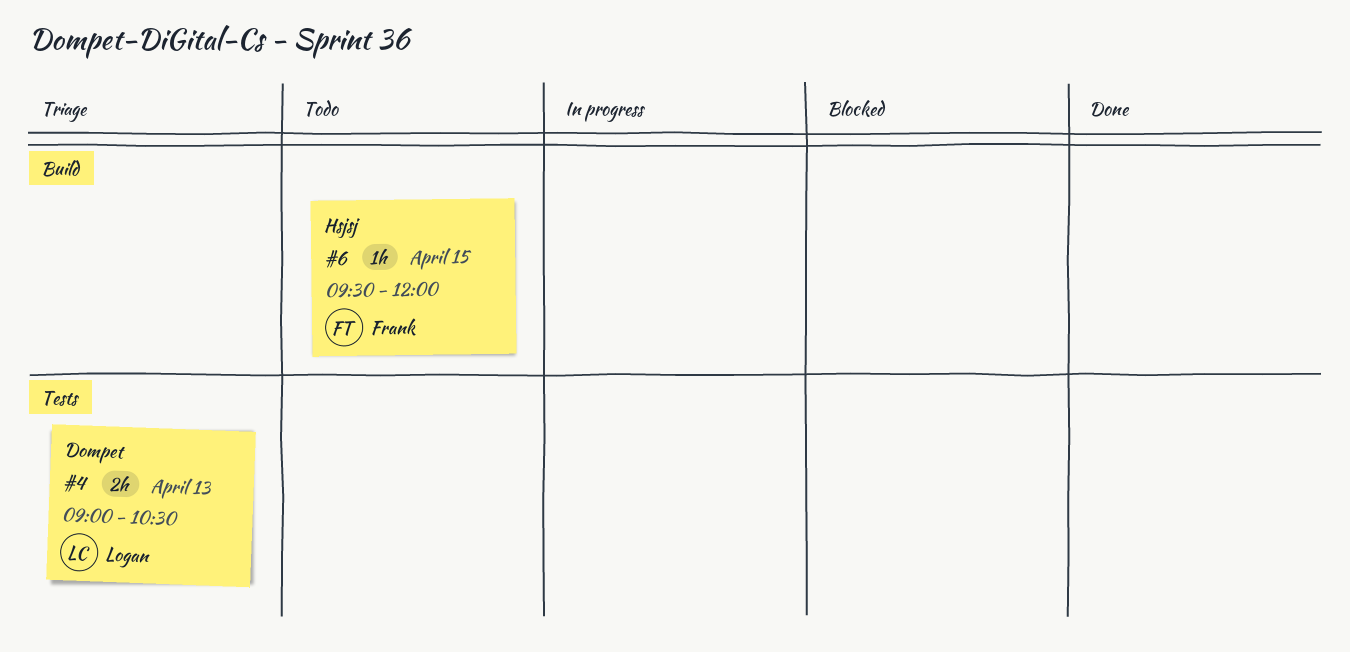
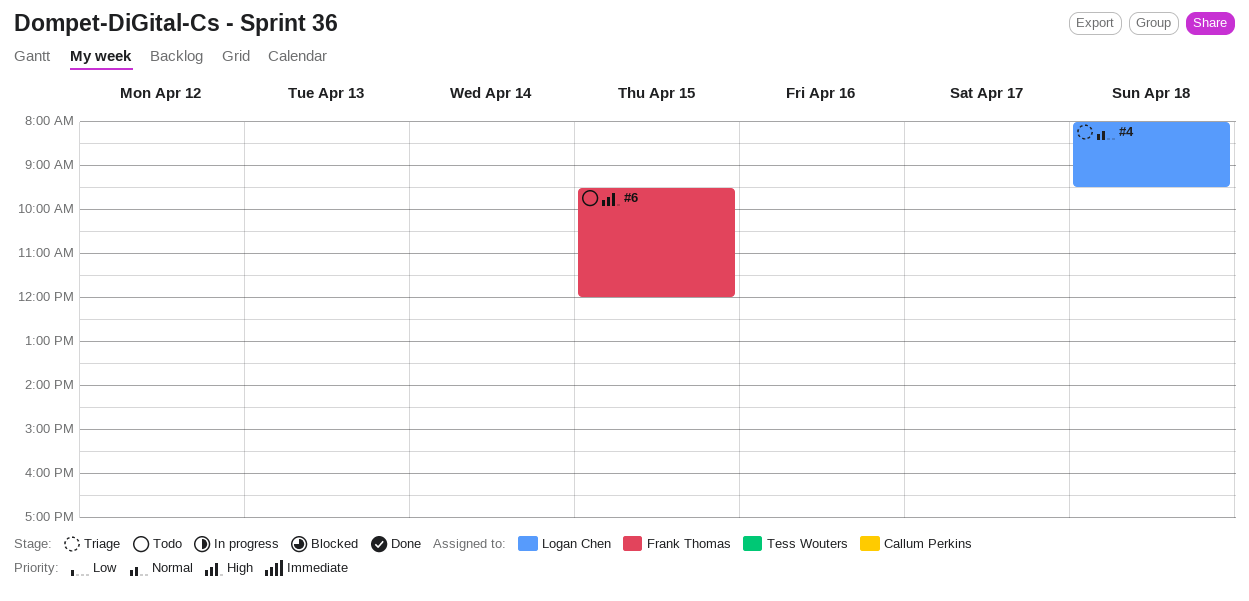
#4, day: Apr 13 -> Apr 18
#4, begins: 09:00 -> 08:00
#4, ends: 10:30 -> 09:30

